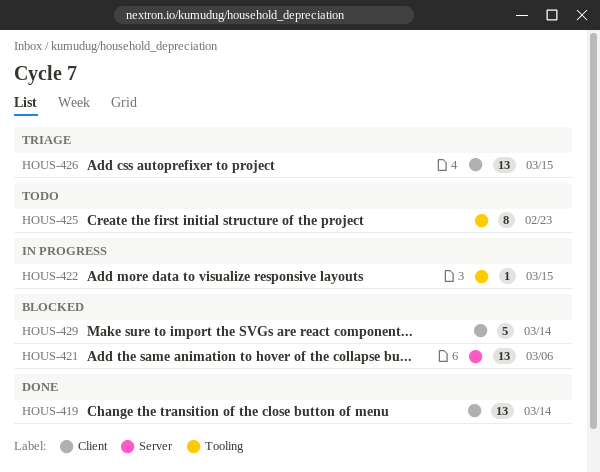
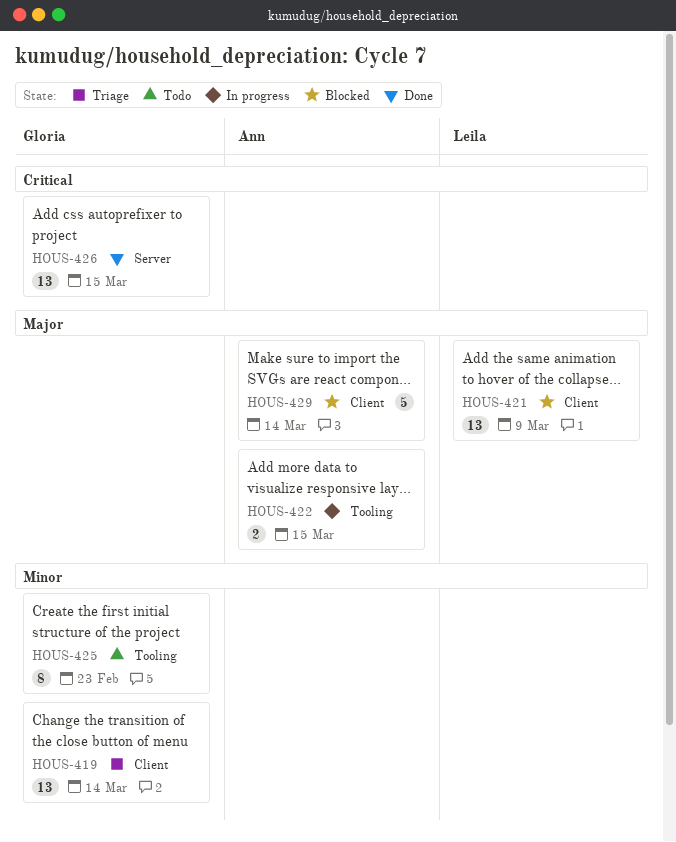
HOUS-419, status: Done -> Triage
HOUS-421, label: Server -> Client
HOUS-421, due: Mar 6 -> Mar 9
HOUS-422, estimate: 1 -> 2
HOUS-426, status: Triage -> Done
HOUS-426, label: Client -> Server

